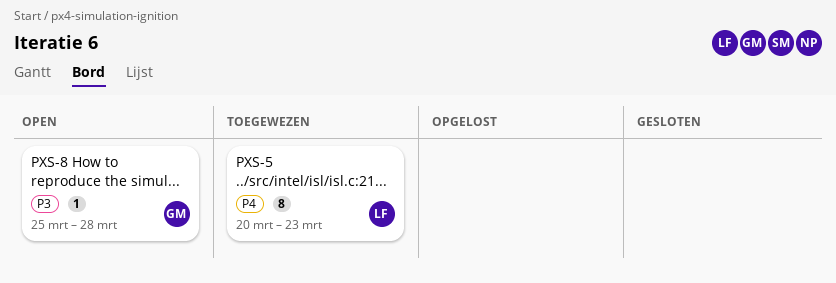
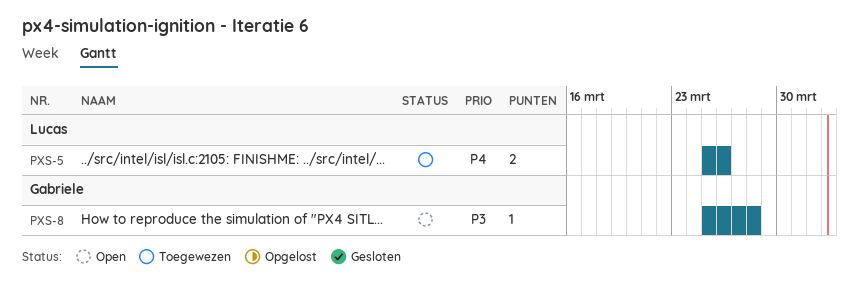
PXS-5, estimate: 8 -> 2
PXS-5, start: Mar 20 -> Mar 25
PXS-5, due: Mar 23 -> Mar 26

